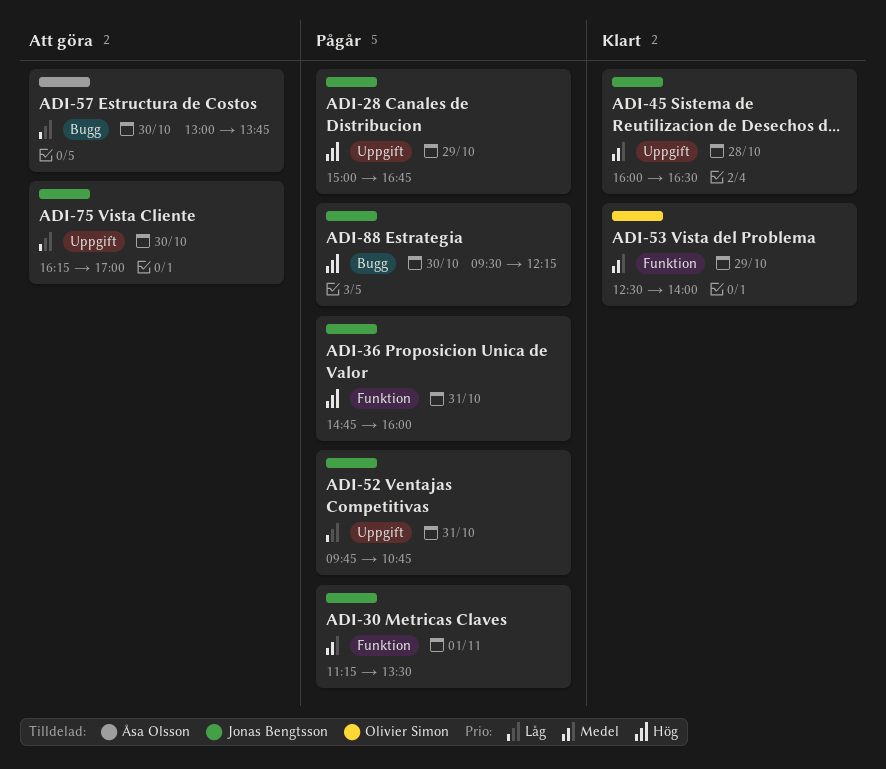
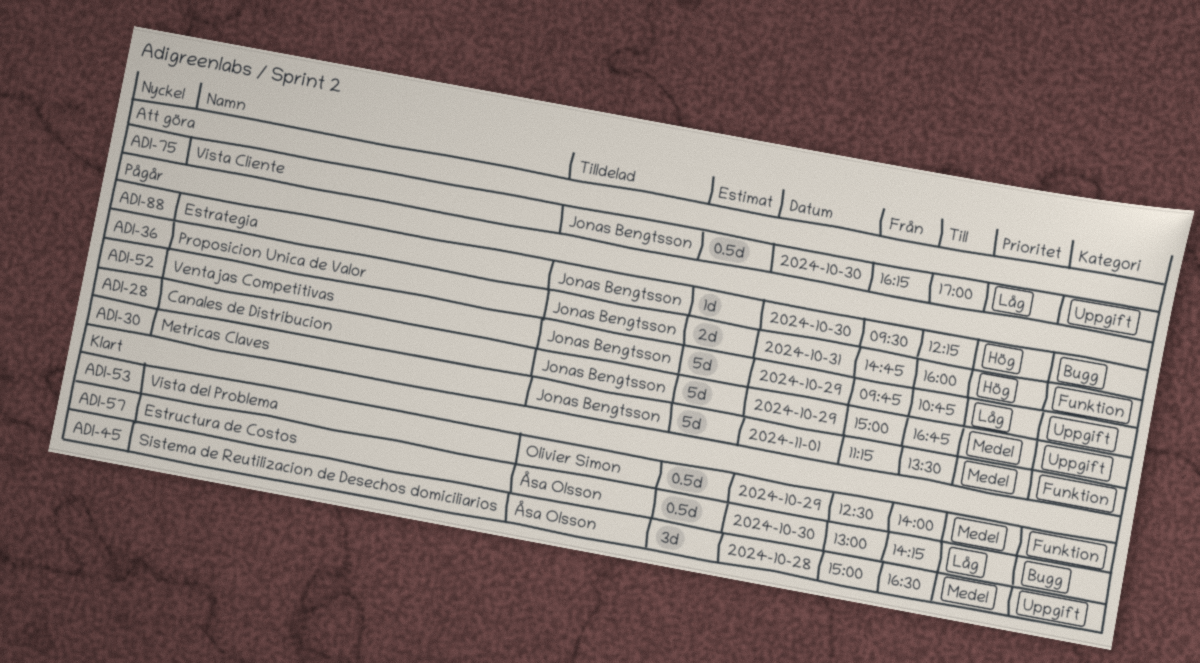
ADI-28, priority: Hög -> Medel
ADI-45, owner: Jonas Bengtsson -> Åsa Olsson
ADI-45, begins: 16:00 -> 15:00
ADI-52, day: Oct 31 -> Oct 29
ADI-57, status: Att göra -> Klart
ADI-57, ends: 13:45 -> 14:15

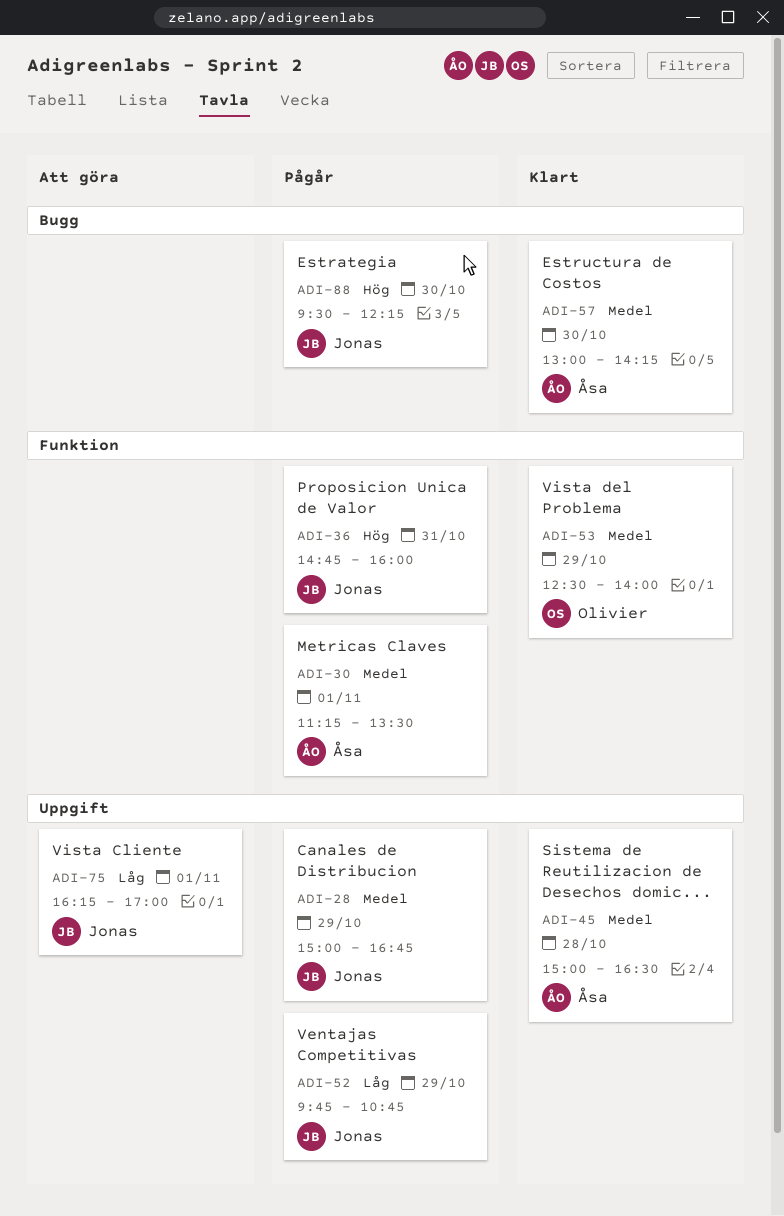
ADI-30, owner: Jonas Bengtsson -> Åsa Olsson
ADI-57, priority: Låg -> Medel
ADI-75, day: Oct 30 -> Nov 1

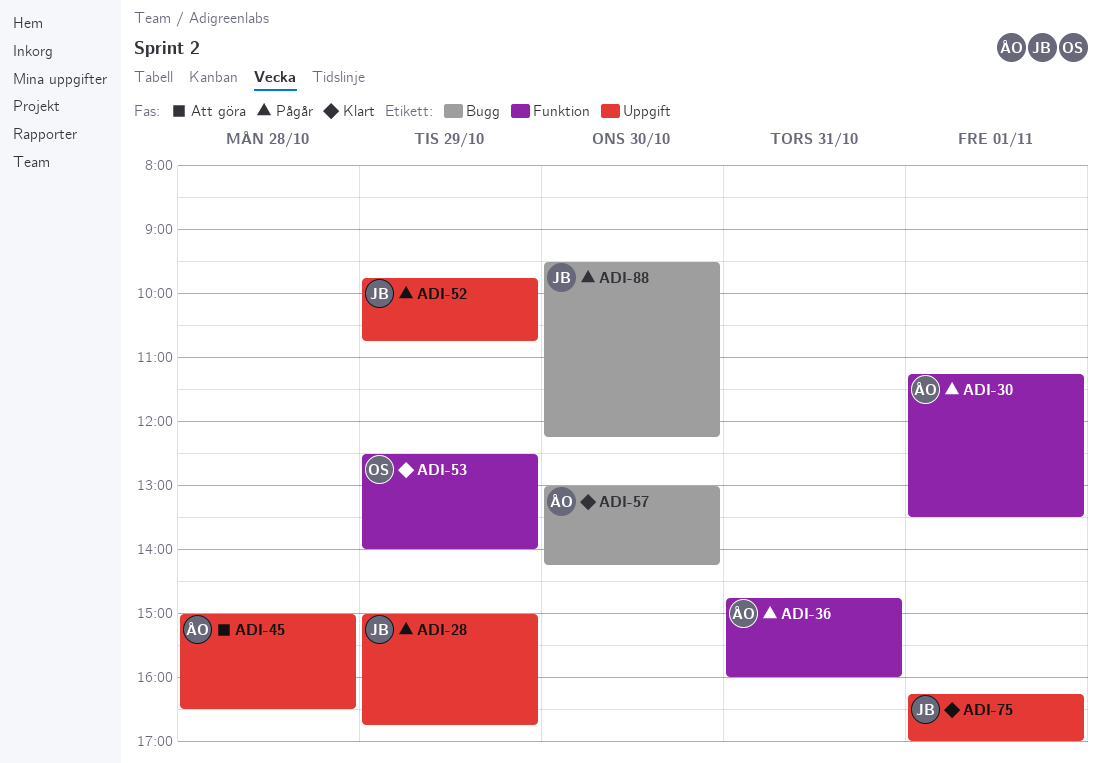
ADI-36, owner: Jonas -> Åsa
ADI-45, status: Klart -> Att göra
ADI-75, status: Att göra -> Klart

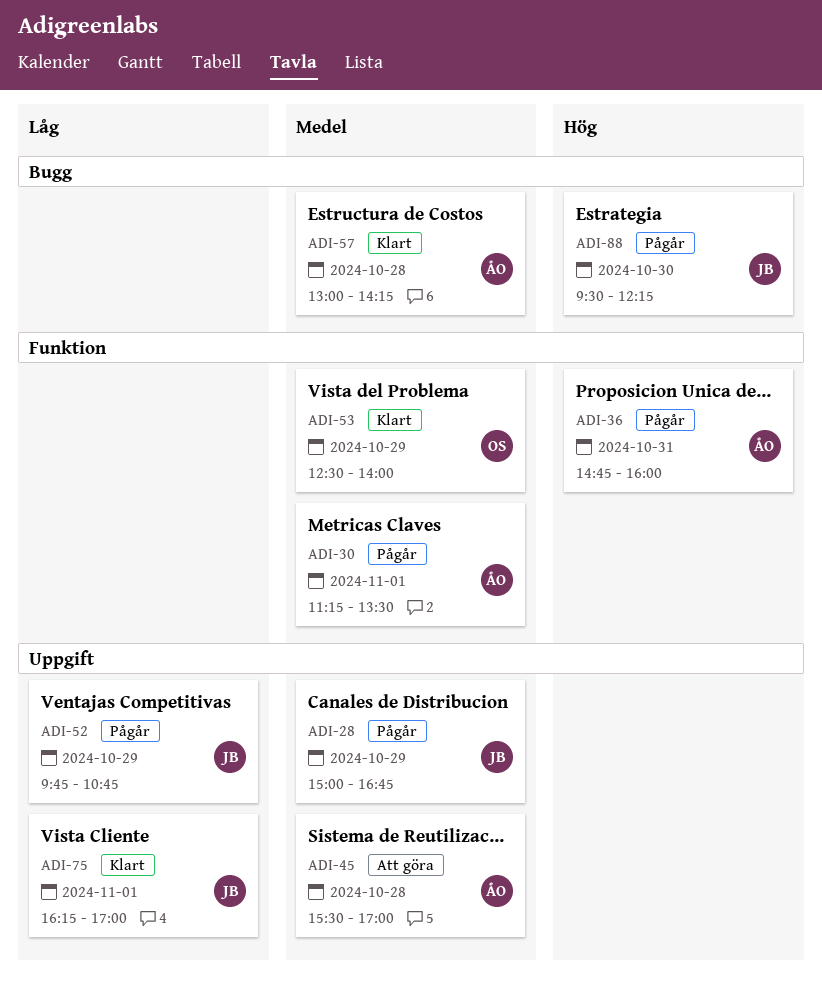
ADI-45, begins: 15:00 -> 15:30
ADI-45, ends: 16:30 -> 17:00
ADI-57, day: Oct 30 -> Oct 28

